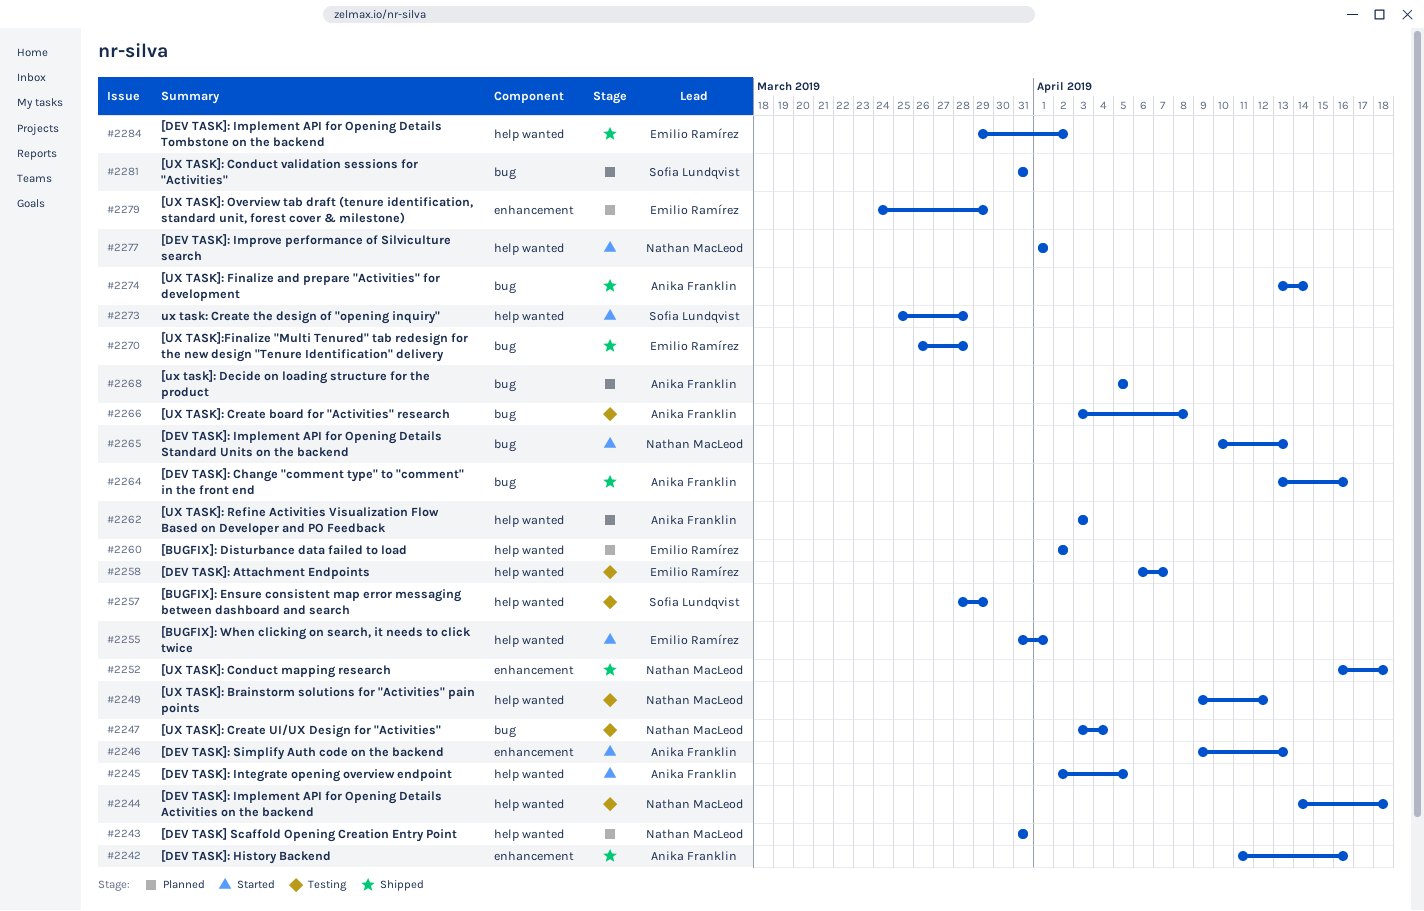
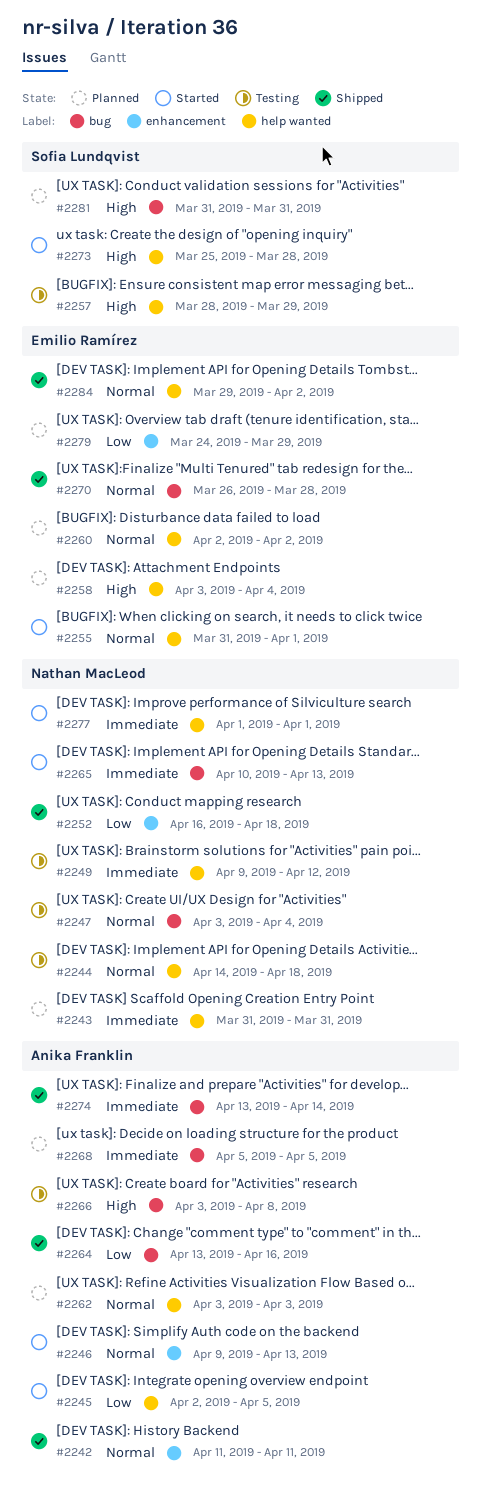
#2242, due: Apr 16 -> Apr 11
#2258, status: Testing -> Planned
#2258, start: Apr 6 -> Apr 3
#2258, due: Apr 7 -> Apr 4

